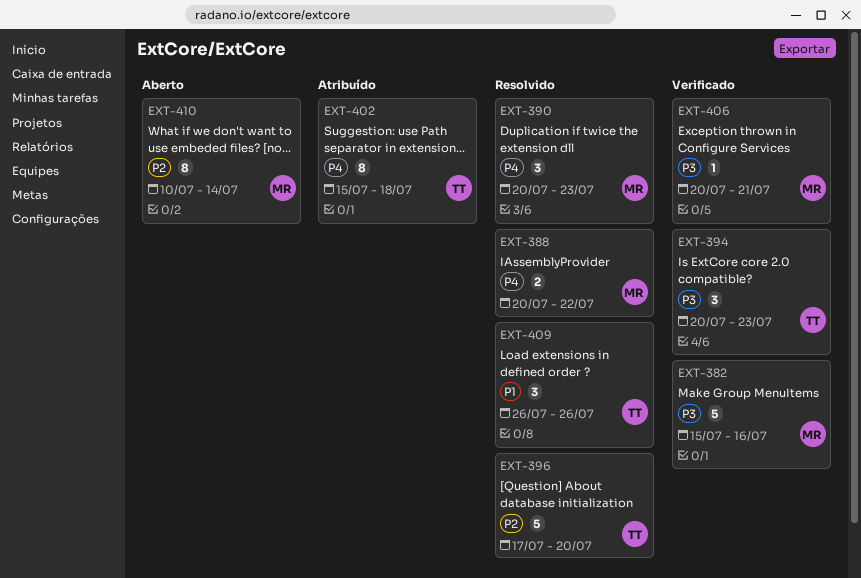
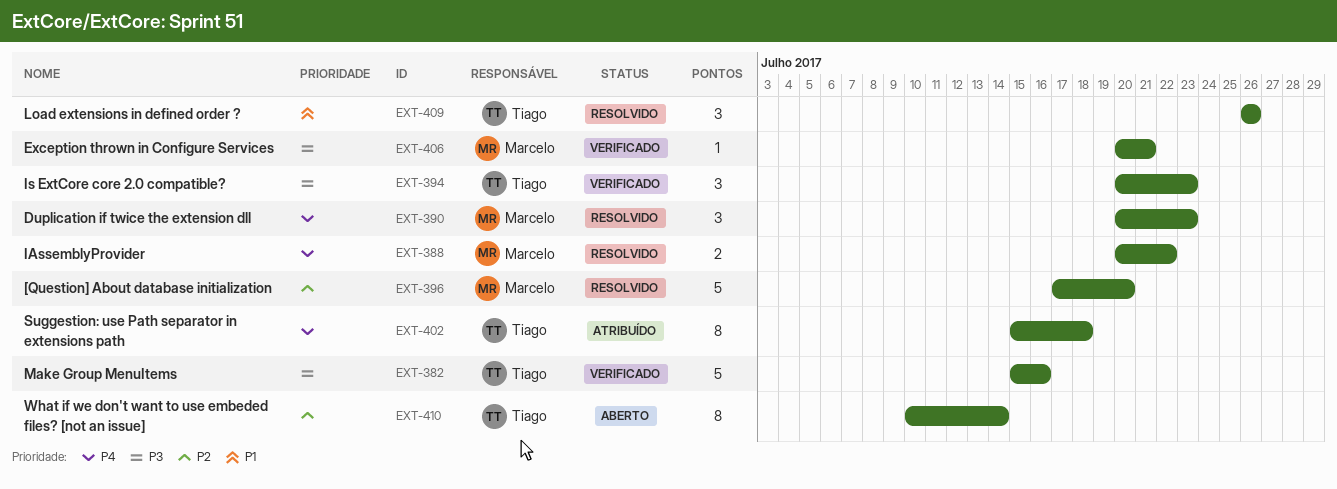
EXT-382, owner: Marcelo -> Tiago
EXT-396, owner: Tiago -> Marcelo
EXT-410, owner: Marcelo -> Tiago

